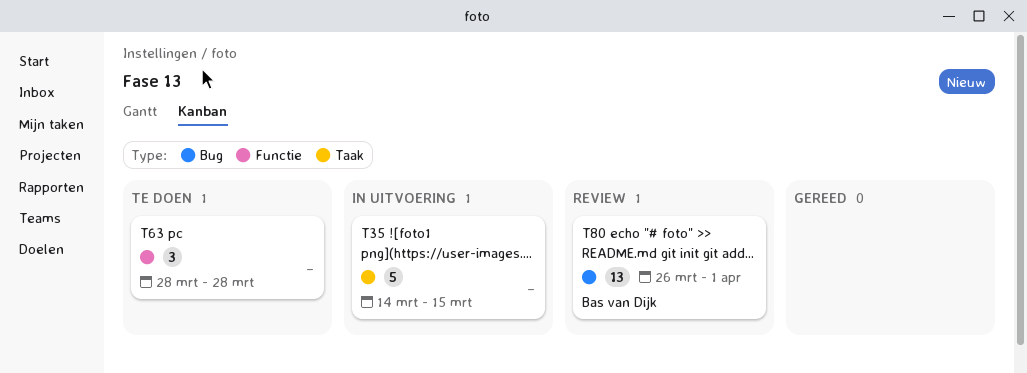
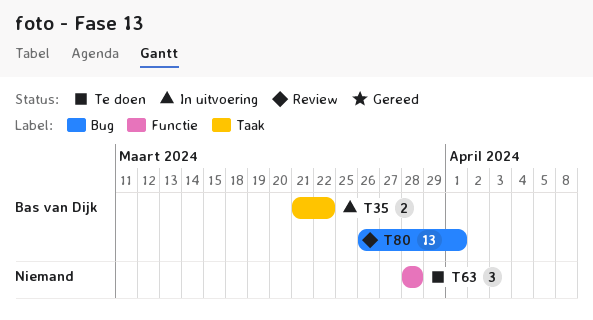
T35, owner: none -> Bas van Dijk
T35, estimate: 5 -> 2
T35, start: Mar 14 -> Mar 21
T35, due: Mar 15 -> Mar 22

